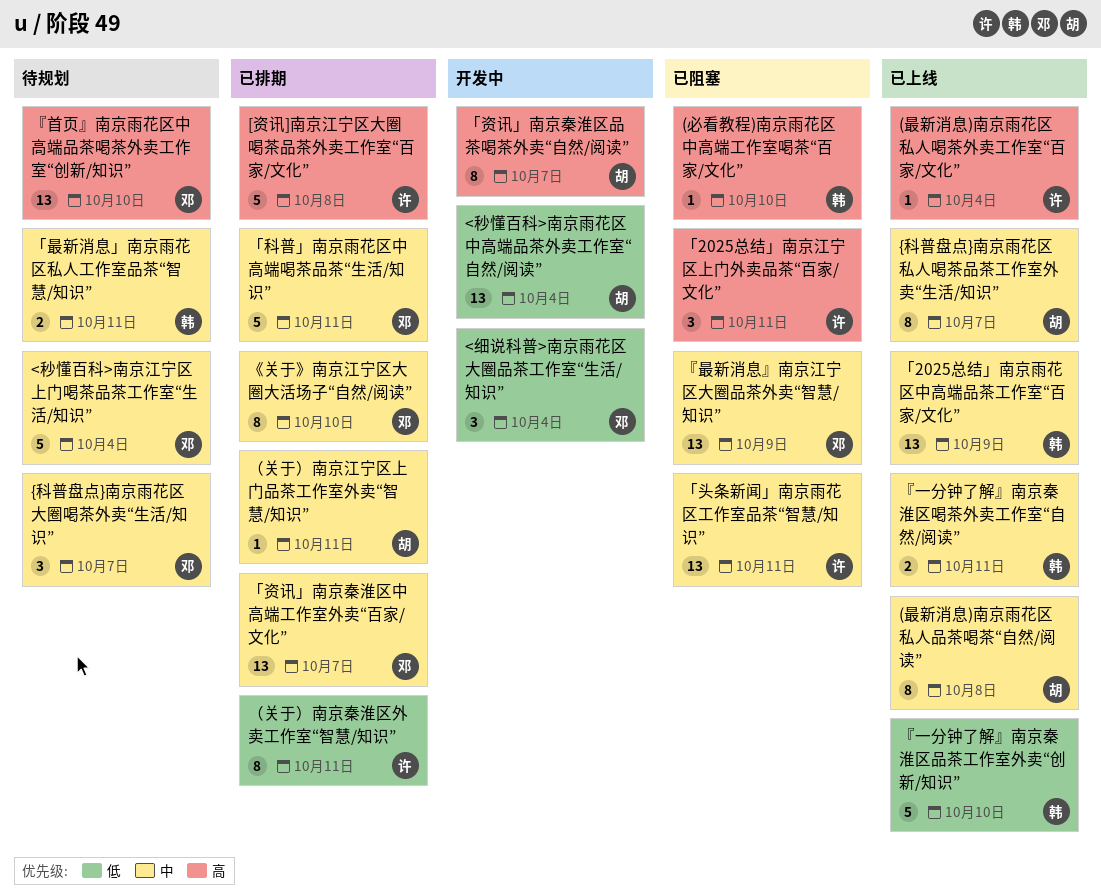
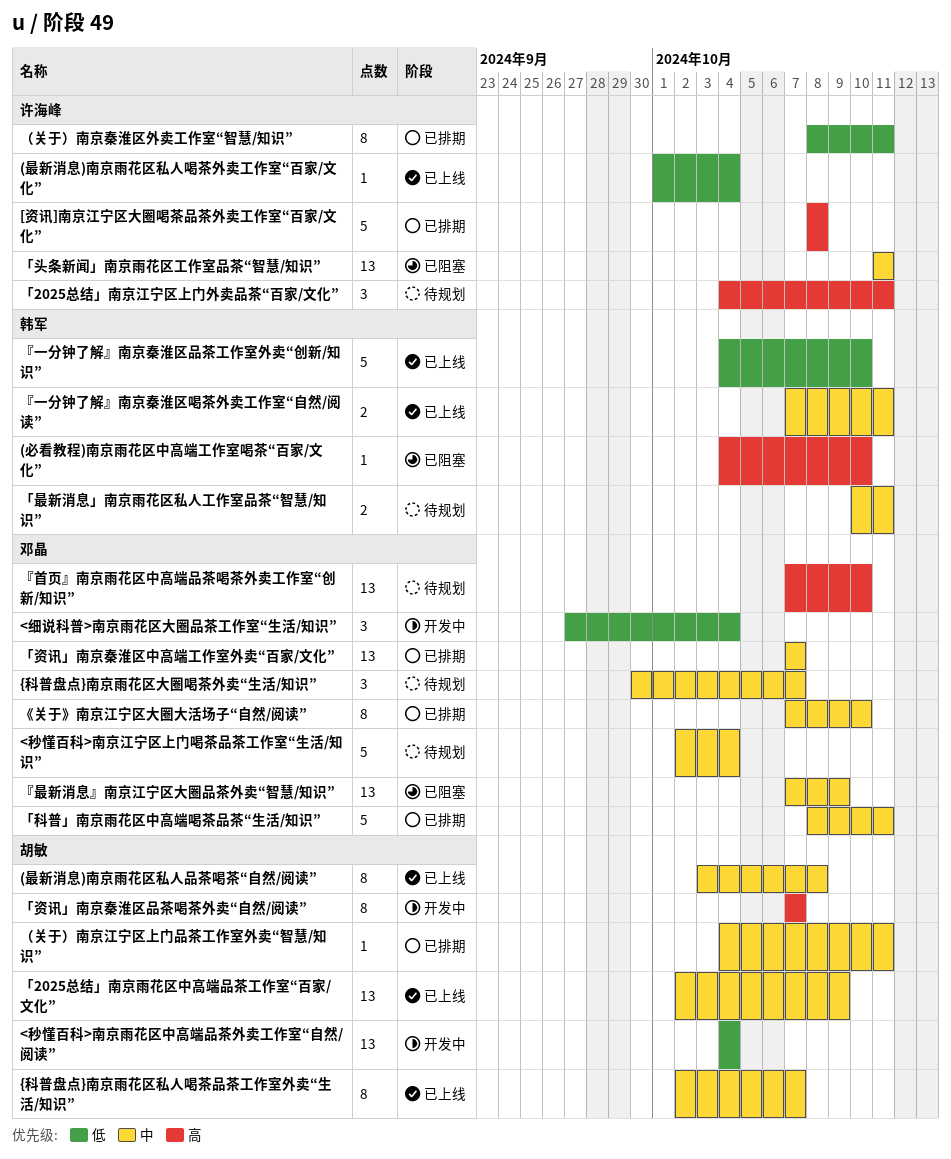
(最新消息)南京雨花区私人喝茶外卖工作室“百家/文化”, priority: 高 -> 低
「2025总结」南京江宁区上门外卖品茶“百家/文化”, status: 已阻塞 -> 待规划
「2025总结」南京雨花区中高端品茶工作室“百家/文化”, owner: 韩军 -> 胡敏

